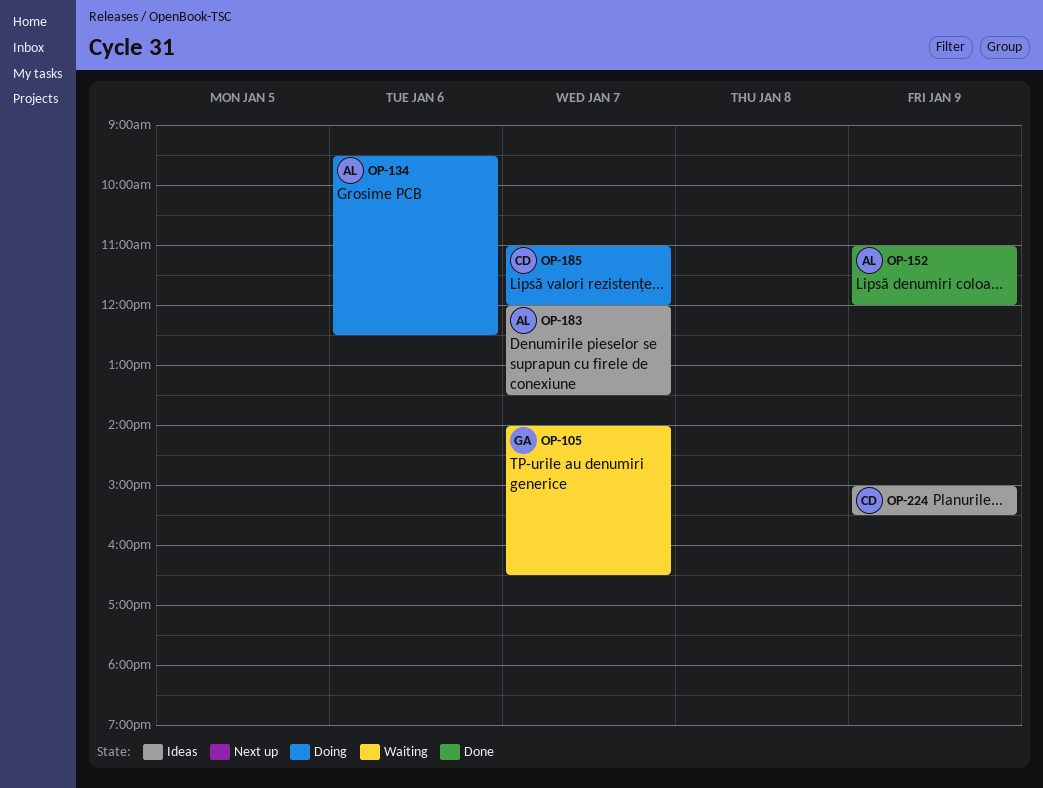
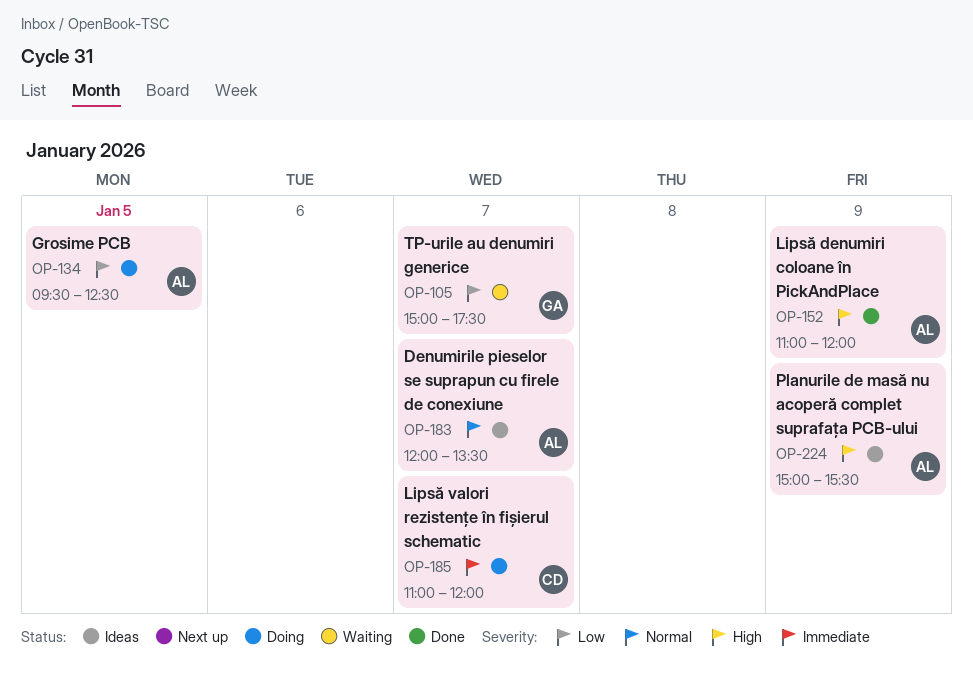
OP-105, begins: 14:00 -> 15:00
OP-105, ends: 16:30 -> 17:30
OP-134, day: Jan 6 -> Jan 5
OP-224, owner: CD -> AL

